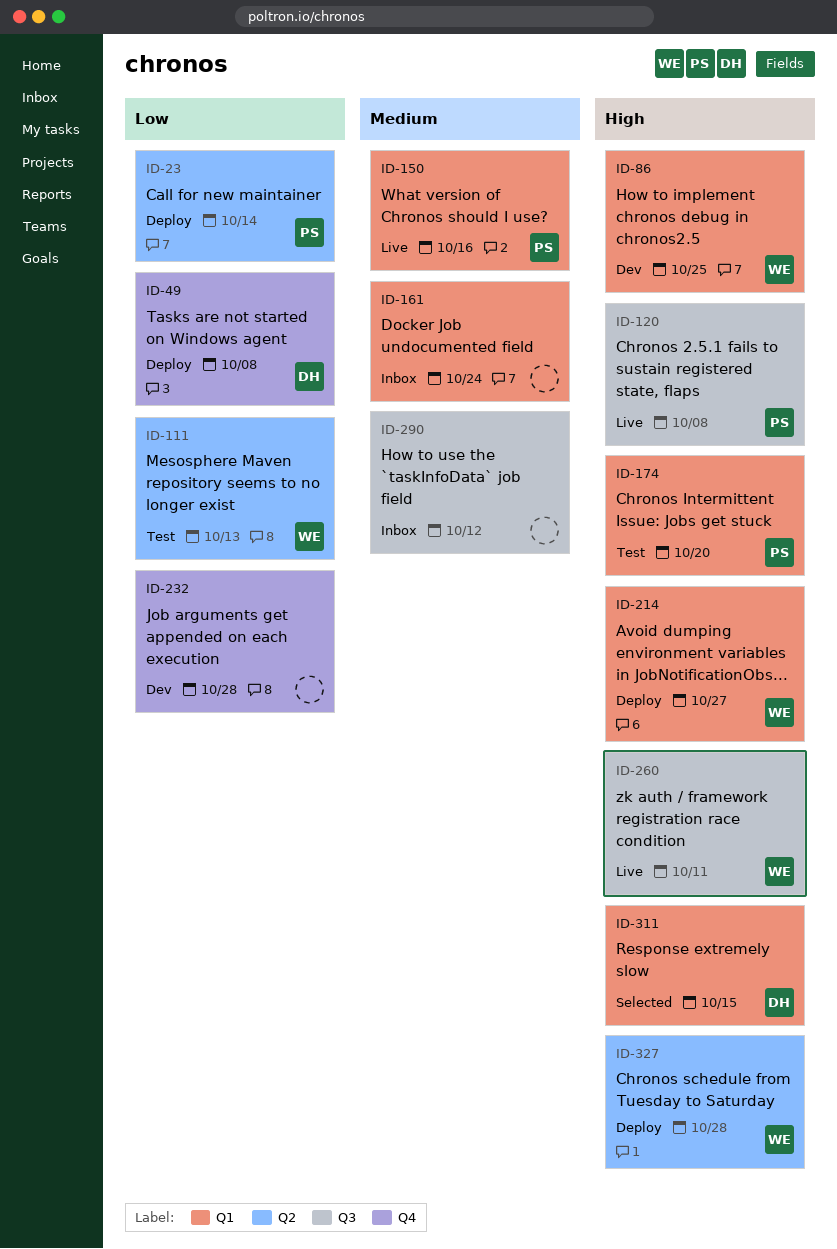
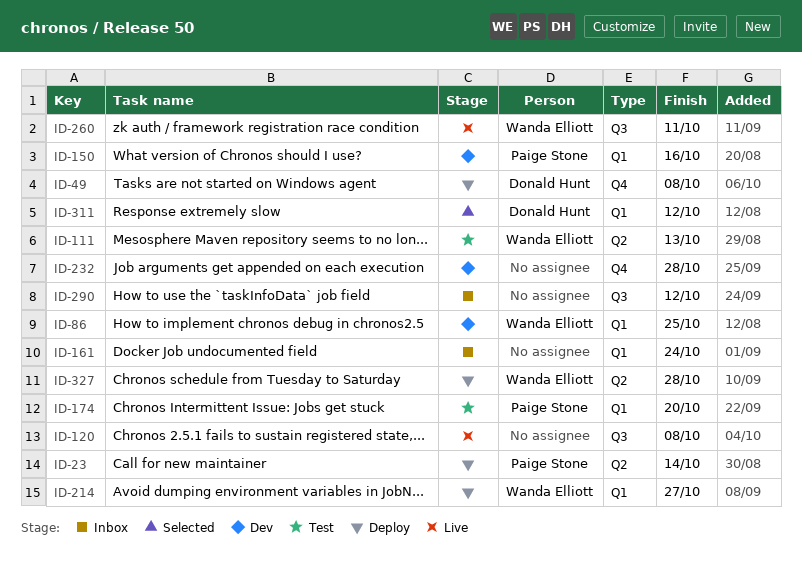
ID-120, owner: Paige Stone -> none
ID-150, status: Live -> Dev
ID-311, due: Oct 15 -> Oct 12

